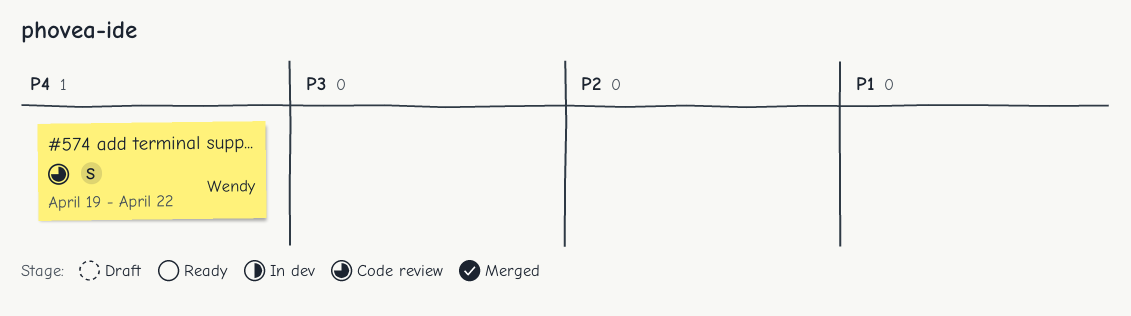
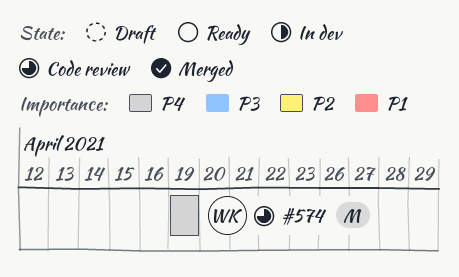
#574, estimate: S -> M
#574, due: Apr 22 -> Apr 19

